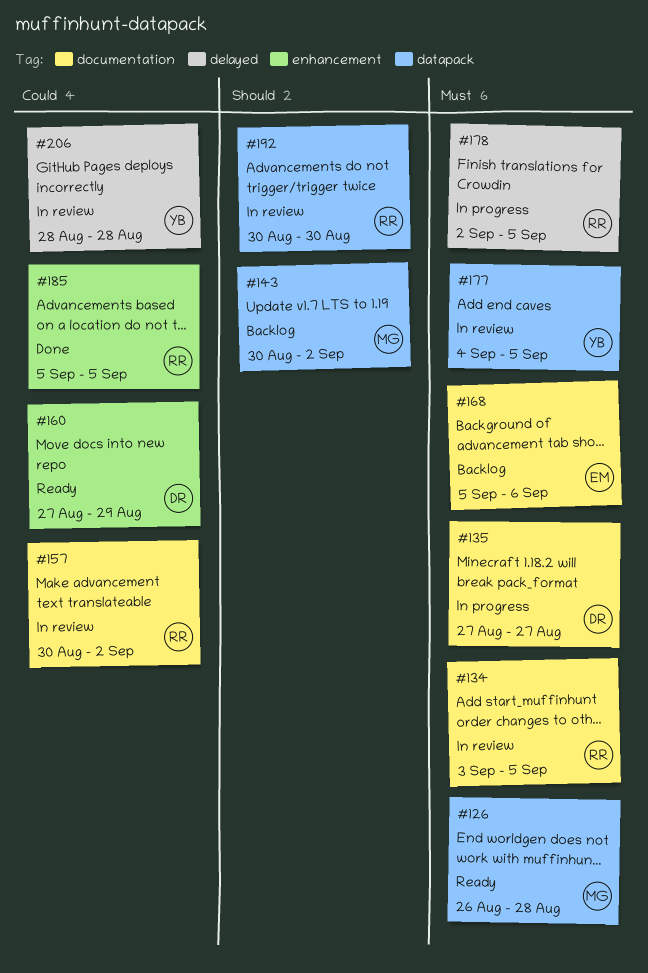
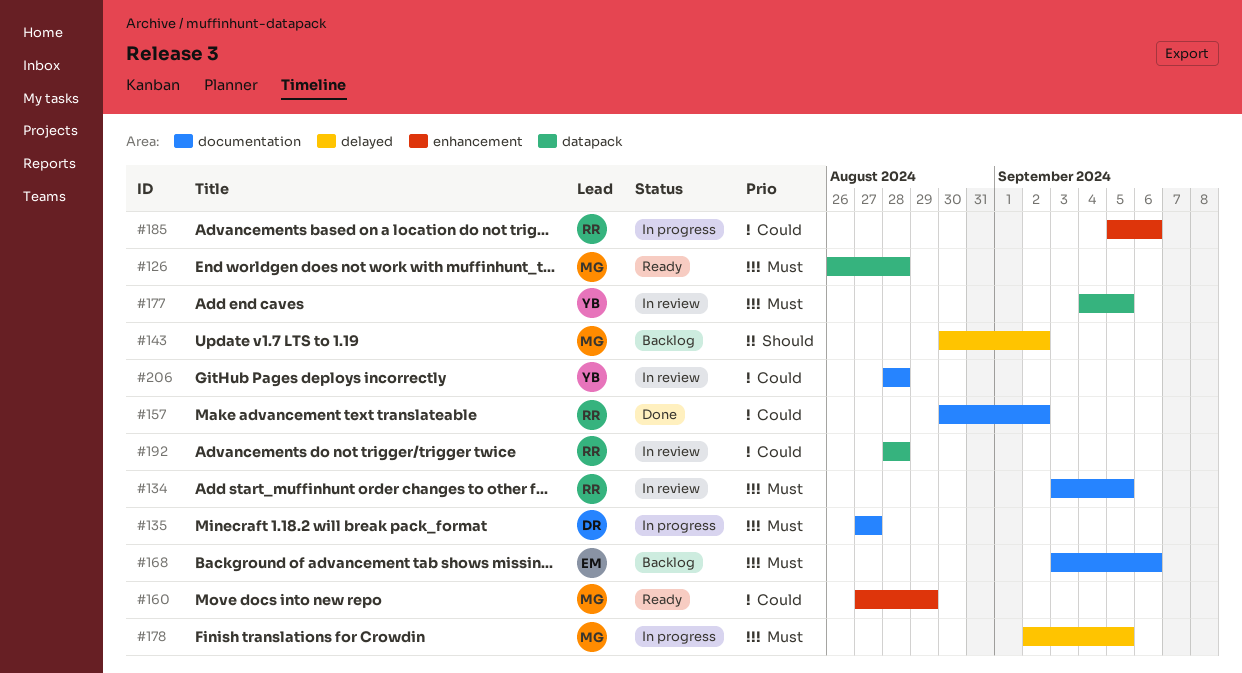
#143, label: datapack -> delayed
#157, status: In review -> Done
#160, owner: DR -> MG
#168, start: Sep 5 -> Sep 3
#178, owner: RR -> MG
#185, status: Done -> In progress
#185, due: Sep 5 -> Sep 6
#192, priority: Should -> Could
#192, start: Aug 30 -> Aug 28
#192, due: Aug 30 -> Aug 28
#206, label: delayed -> documentation

